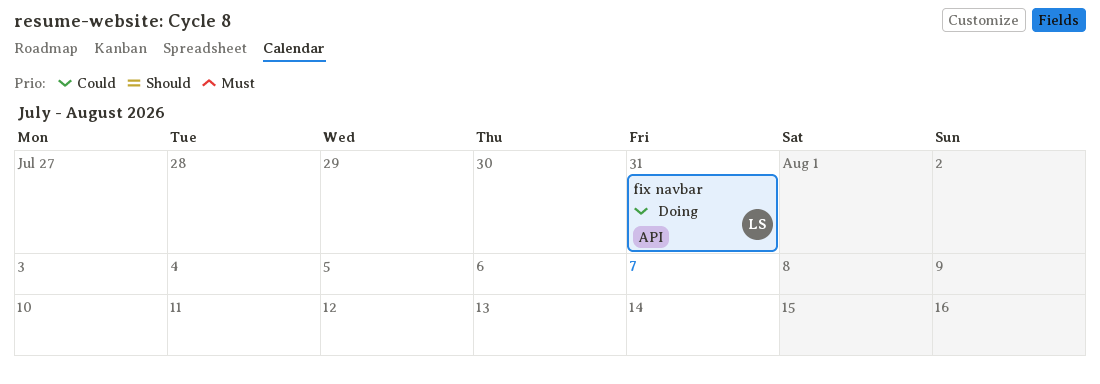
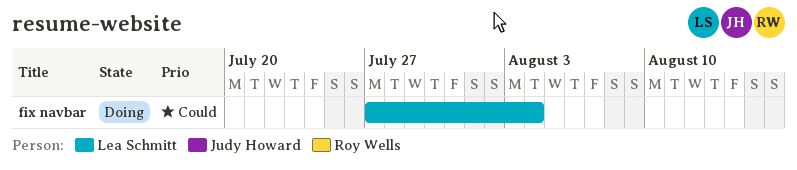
fix navbar, due: Jul 31 -> Aug 4

